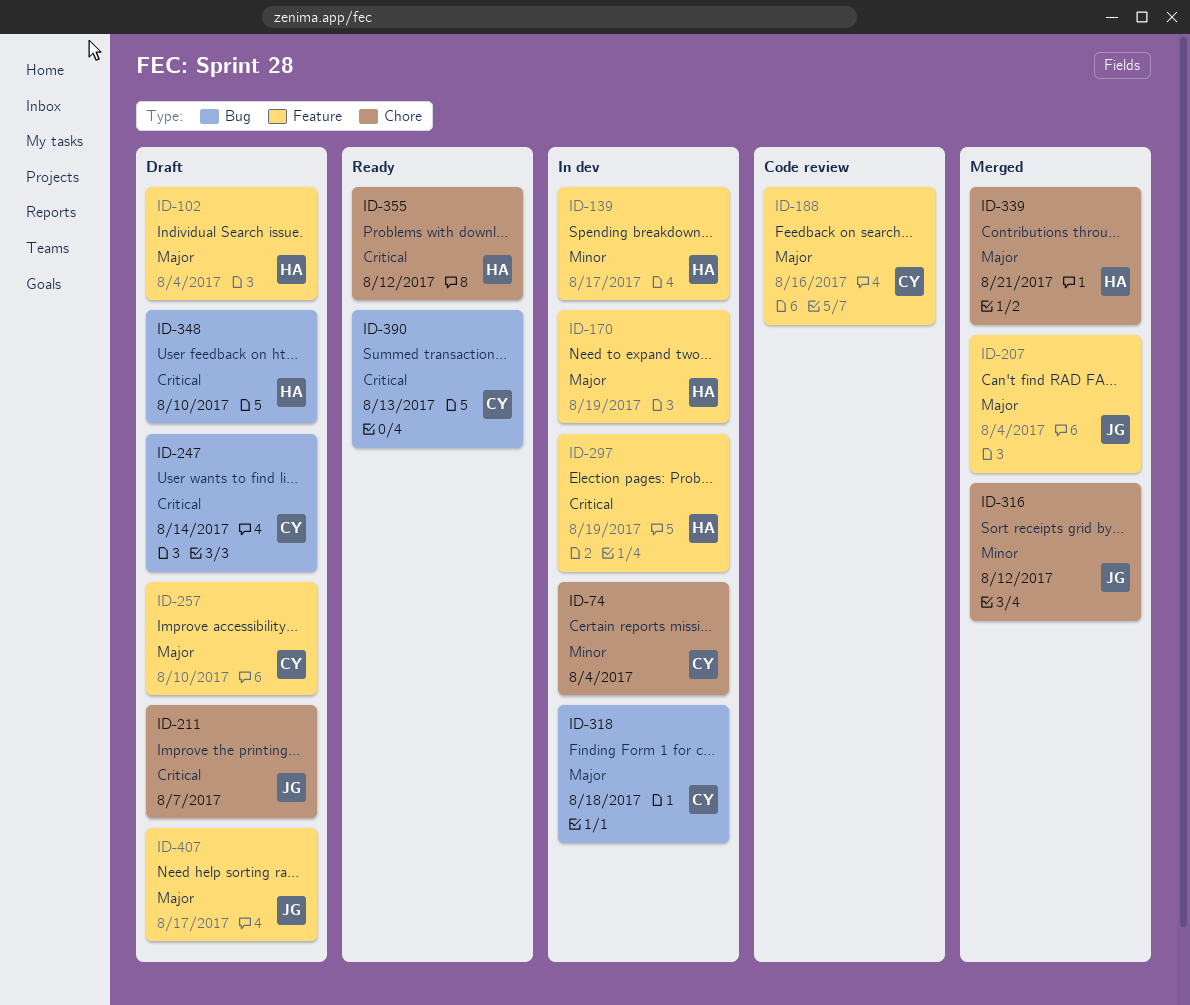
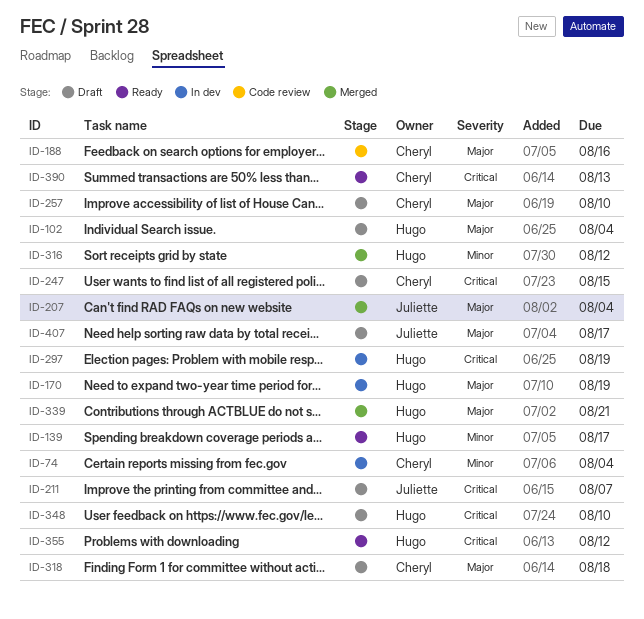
ID-139, status: In dev -> Ready
ID-247, due: Aug 14 -> Aug 15
ID-316, owner: Juliette -> Hugo
ID-318, status: In dev -> Draft

